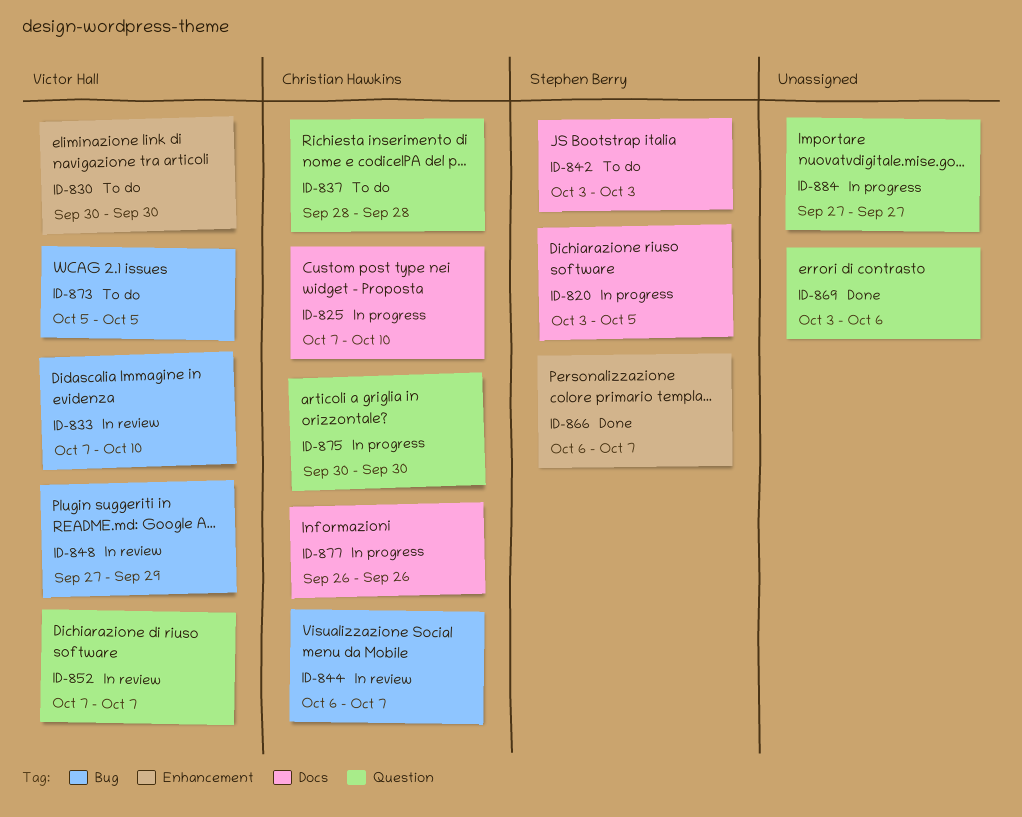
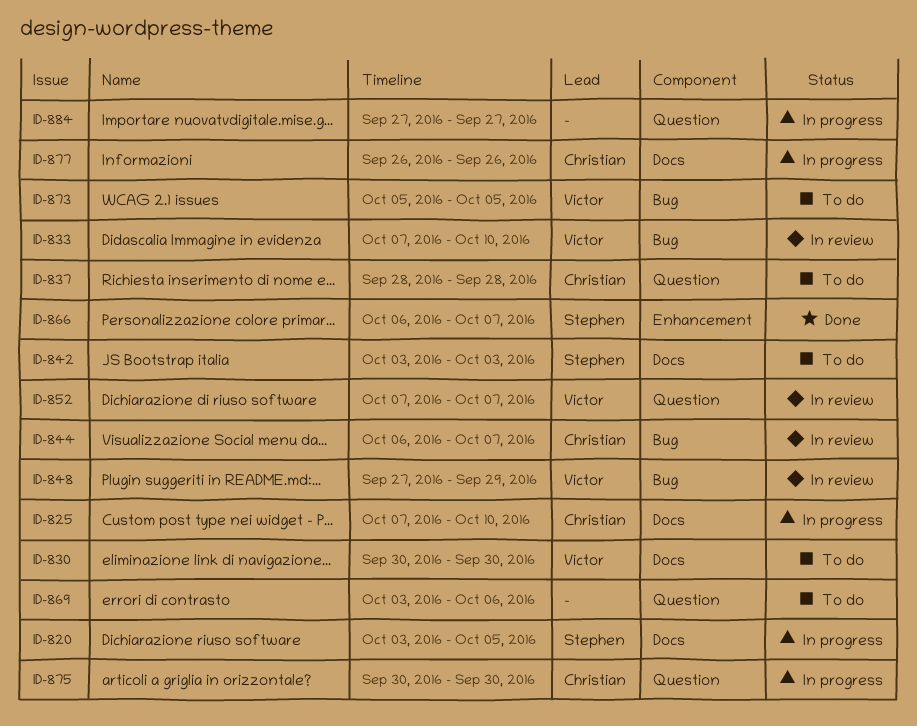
ID-830, label: Enhancement -> Docs
ID-869, status: Done -> To do

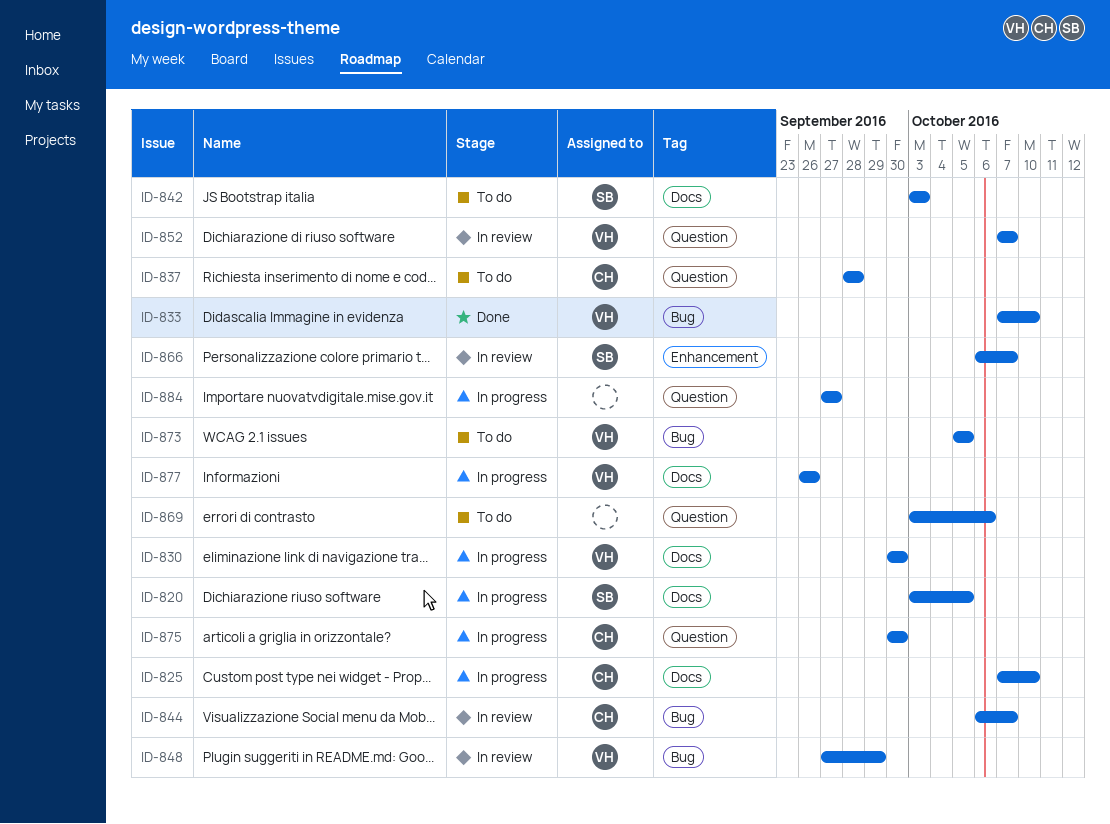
ID-830, status: To do -> In progress
ID-833, status: In review -> Done
ID-866, status: Done -> In review
ID-877, owner: Christian -> Victor

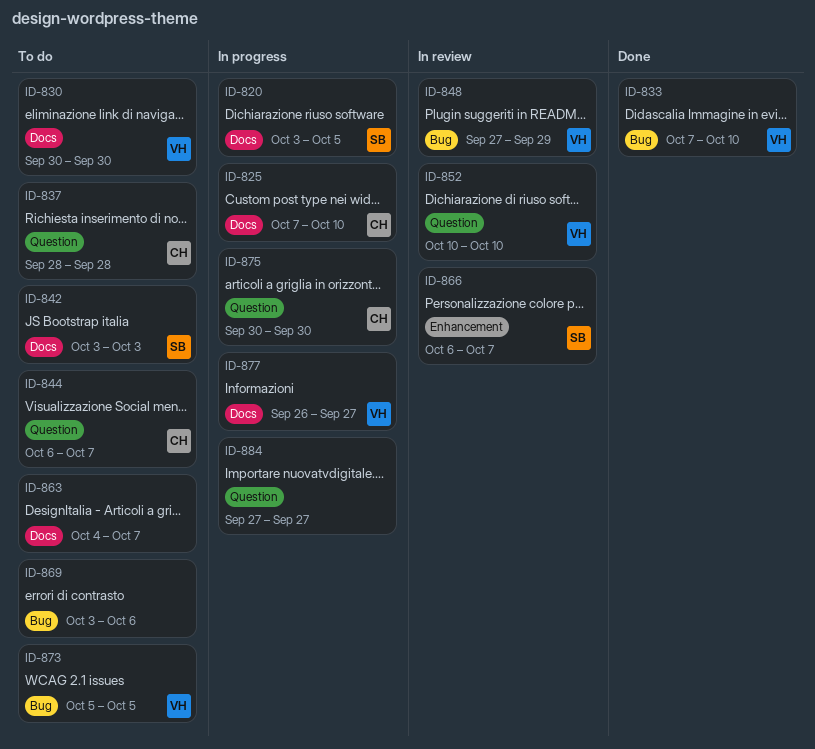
ID-830, status: In progress -> To do
ID-844, status: In review -> To do
ID-844, label: Bug -> Question
ID-852, start: Oct 7 -> Oct 10
ID-852, due: Oct 7 -> Oct 10
ID-863: none -> present
ID-869, label: Question -> Bug
ID-877, due: Sep 26 -> Sep 27

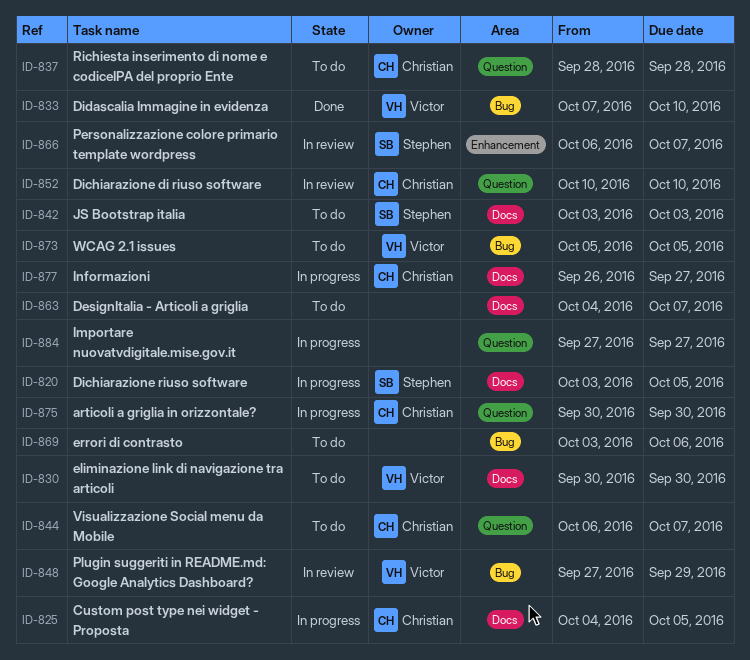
ID-825, start: Oct 7 -> Oct 4
ID-825, due: Oct 10 -> Oct 5
ID-852, owner: Victor -> Christian
ID-877, owner: Victor -> Christian

